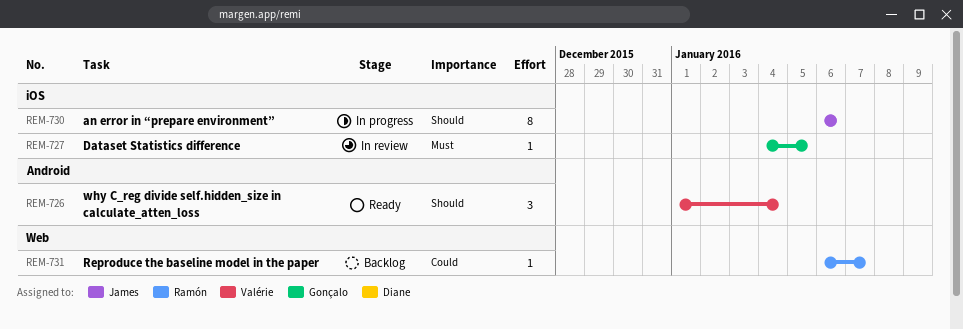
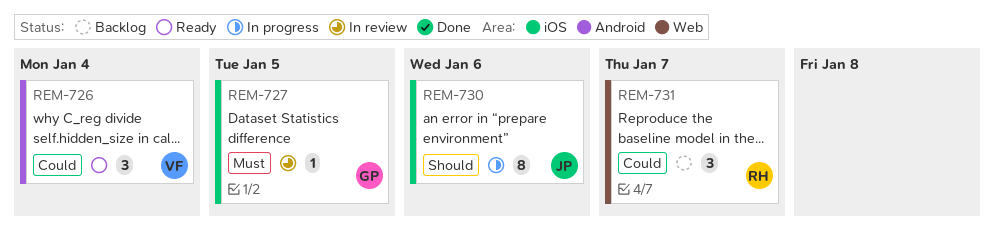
REM-726, priority: Should -> Could
REM-731, estimate: 1 -> 3

